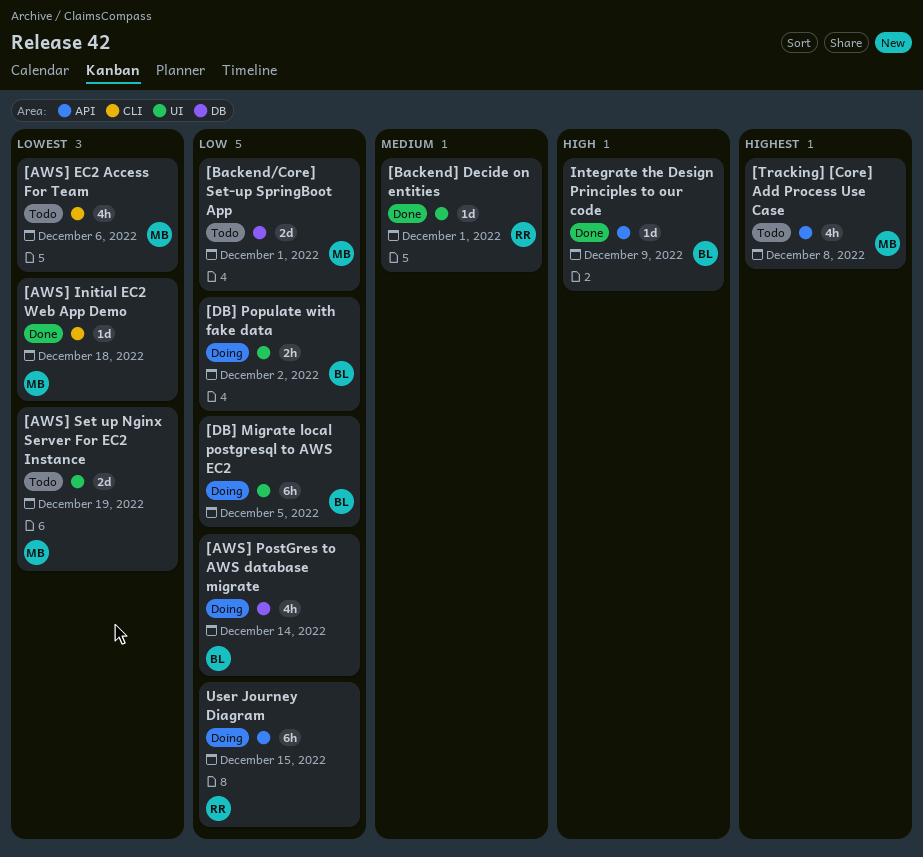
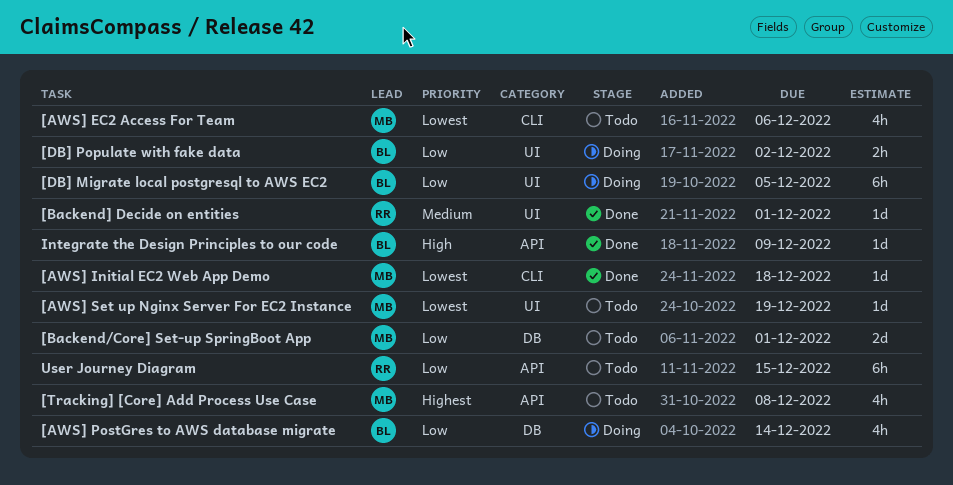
[AWS] Set up Nginx Server For EC2 Instance, estimate: 2d -> 1d
User Journey Diagram, status: Doing -> Todo

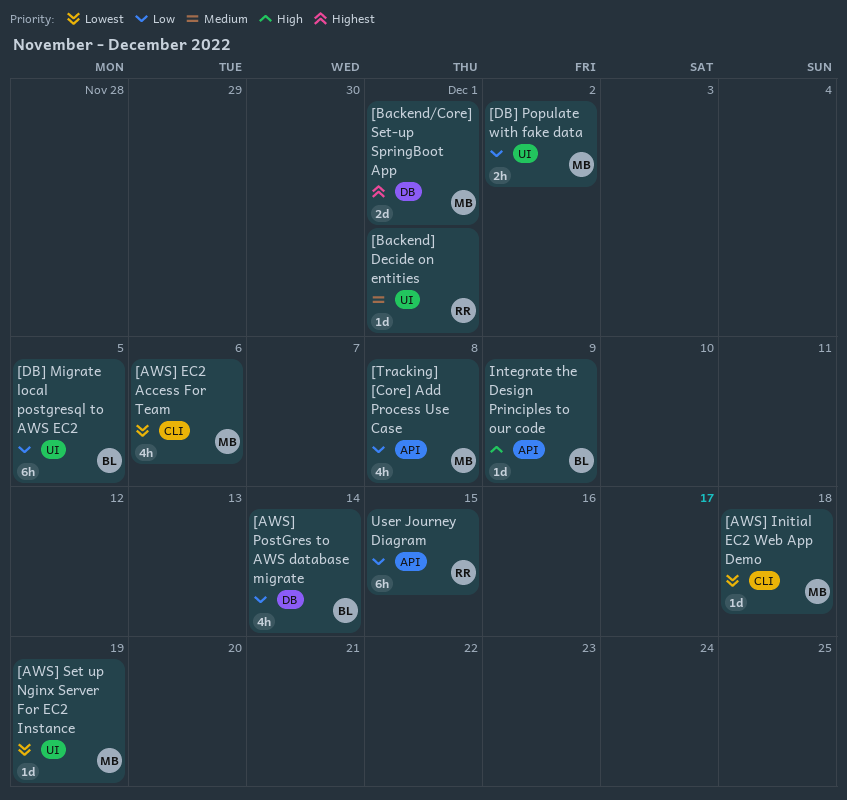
[Backend/Core] Set-up SpringBoot App, priority: Low -> Highest
[DB] Populate with fake data, owner: BL -> MB
[Tracking] [Core] Add Process Use Case, priority: Highest -> Low

